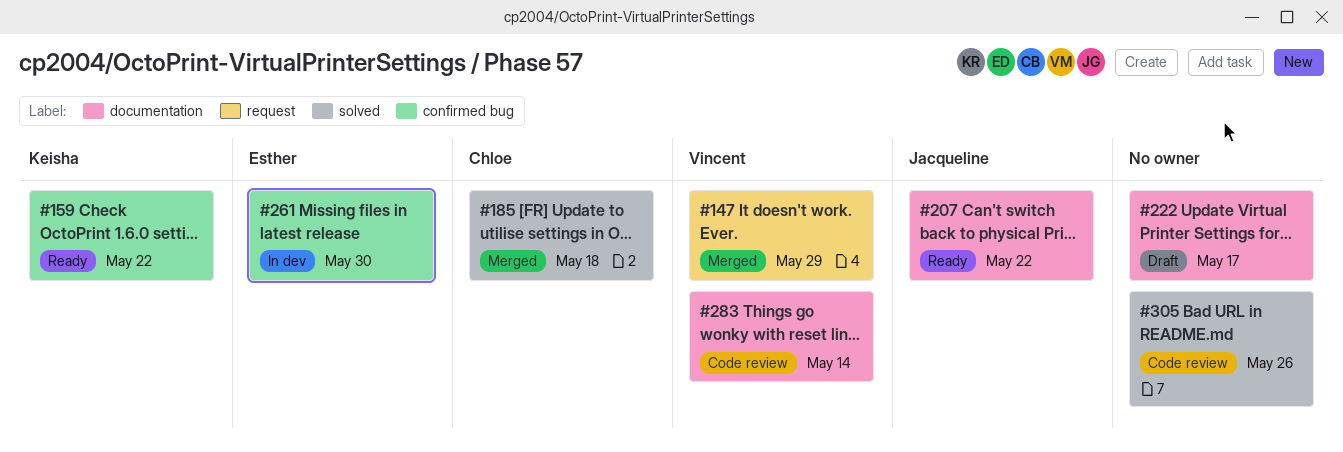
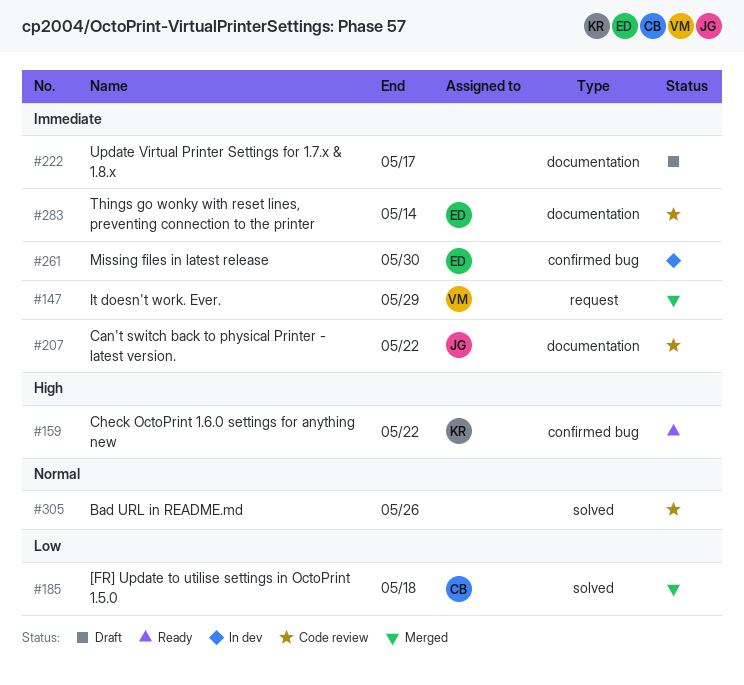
#207, status: Ready -> Code review
#283, owner: Vincent -> Esther

